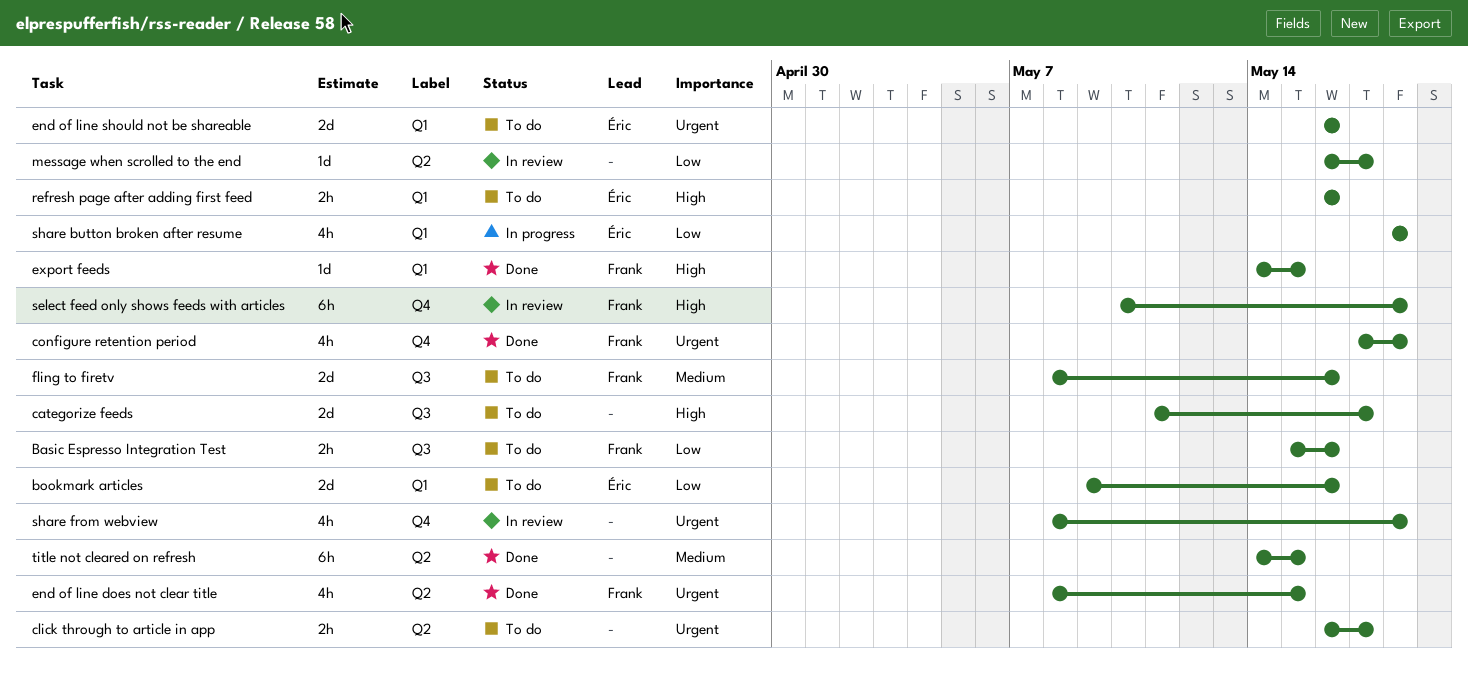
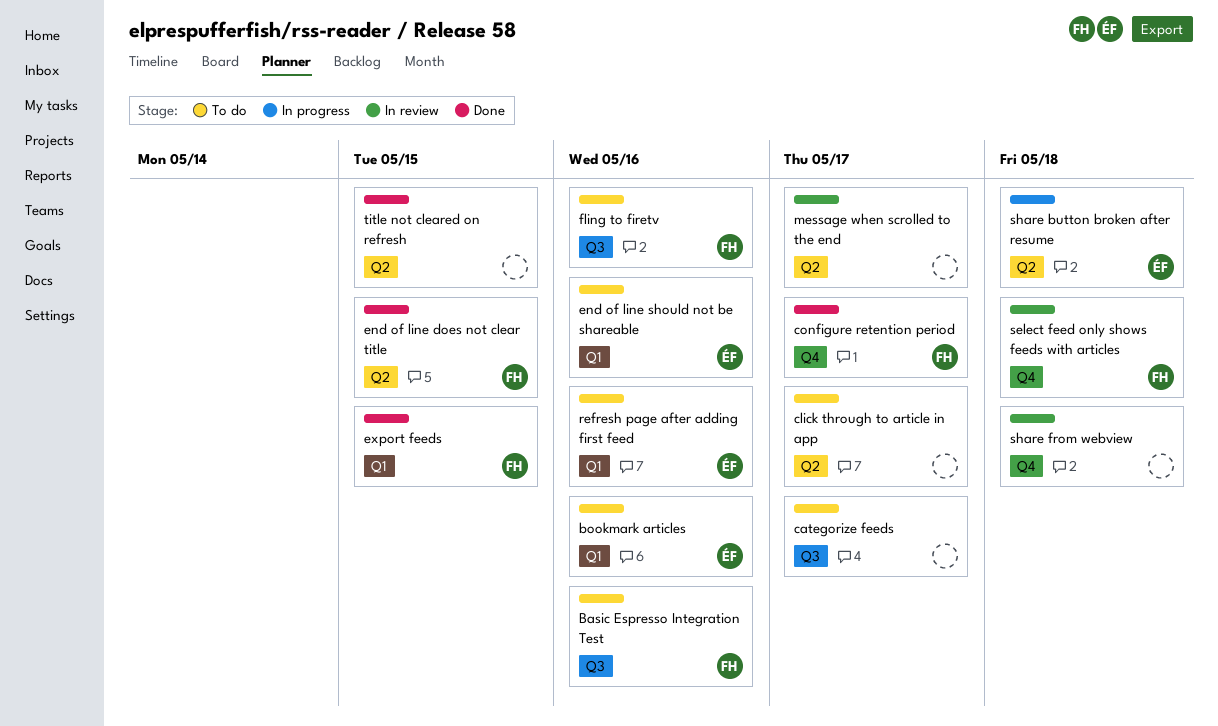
configure retention period, due: May 18 -> May 17
share button broken after resume, label: Q1 -> Q2

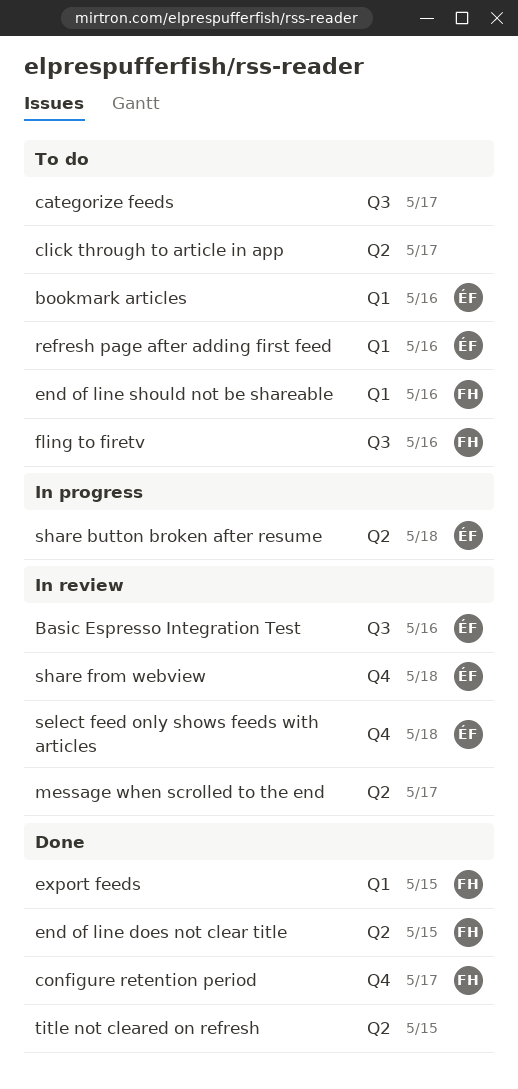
Basic Espresso Integration Test, status: To do -> In review
Basic Espresso Integration Test, owner: FH -> ÉF
end of line should not be shareable, owner: ÉF -> FH
select feed only shows feeds with articles, owner: FH -> ÉF
share from webview, owner: none -> ÉF

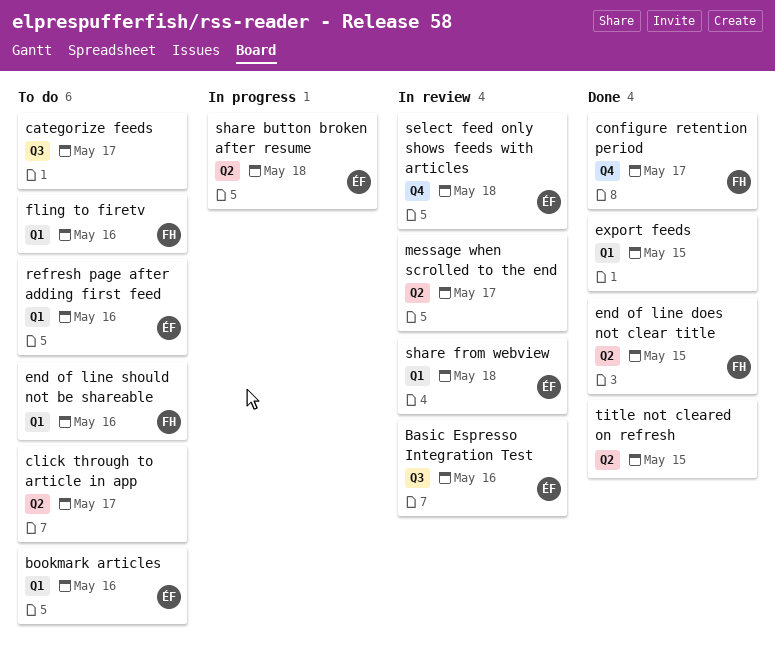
export feeds, owner: FH -> none
fling to firetv, label: Q3 -> Q1
share from webview, label: Q4 -> Q1

